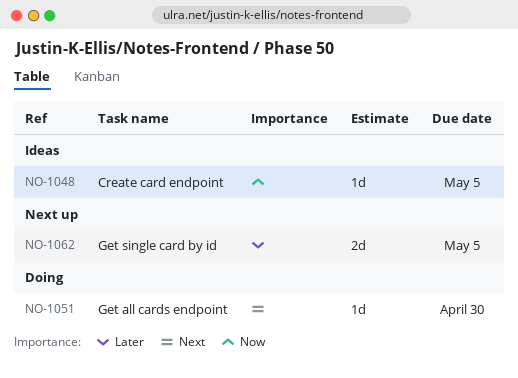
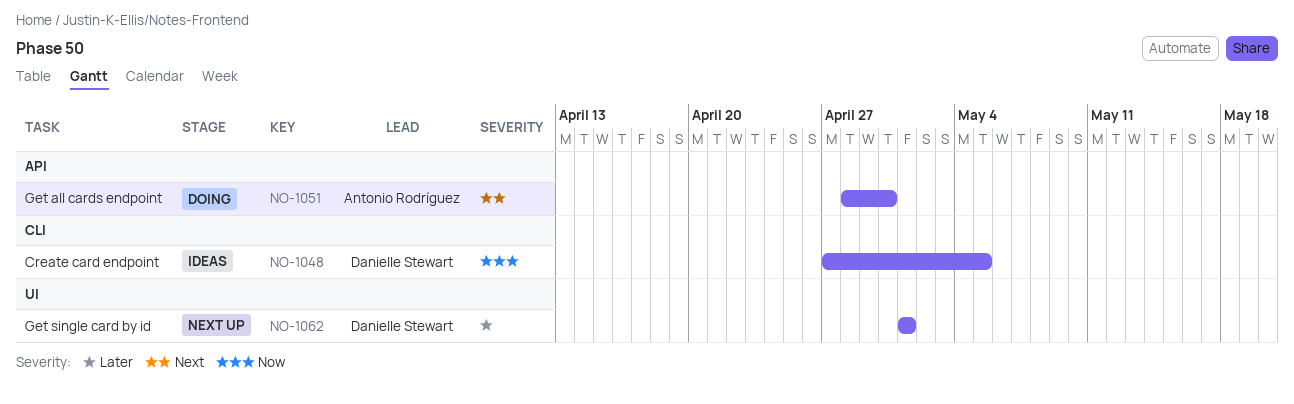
NO-1062, due: May 5 -> May 1

